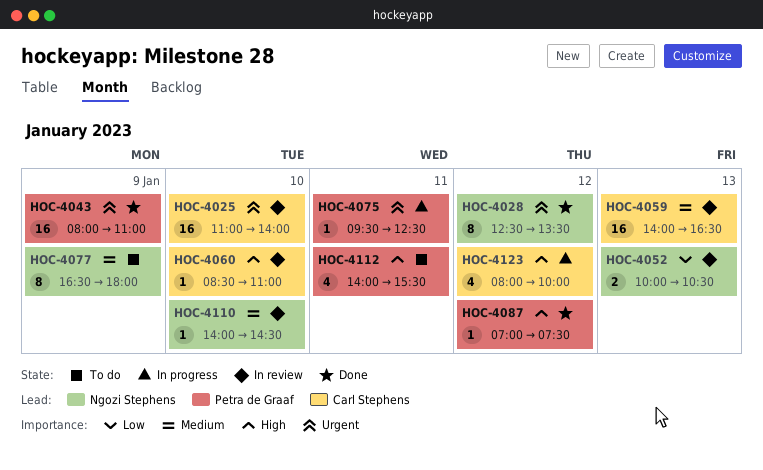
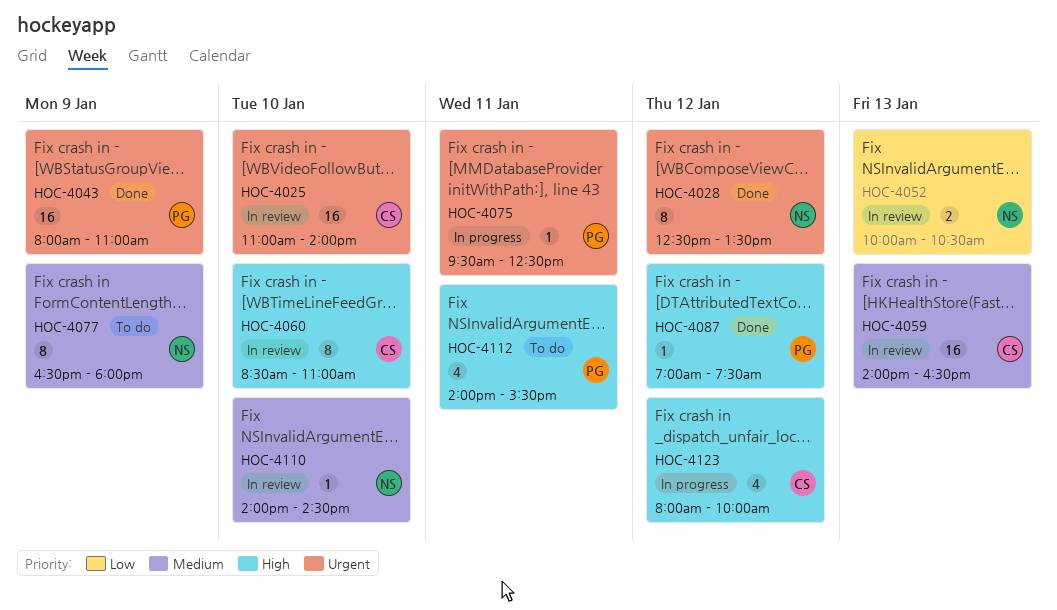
HOC-4060, estimate: 1 -> 8

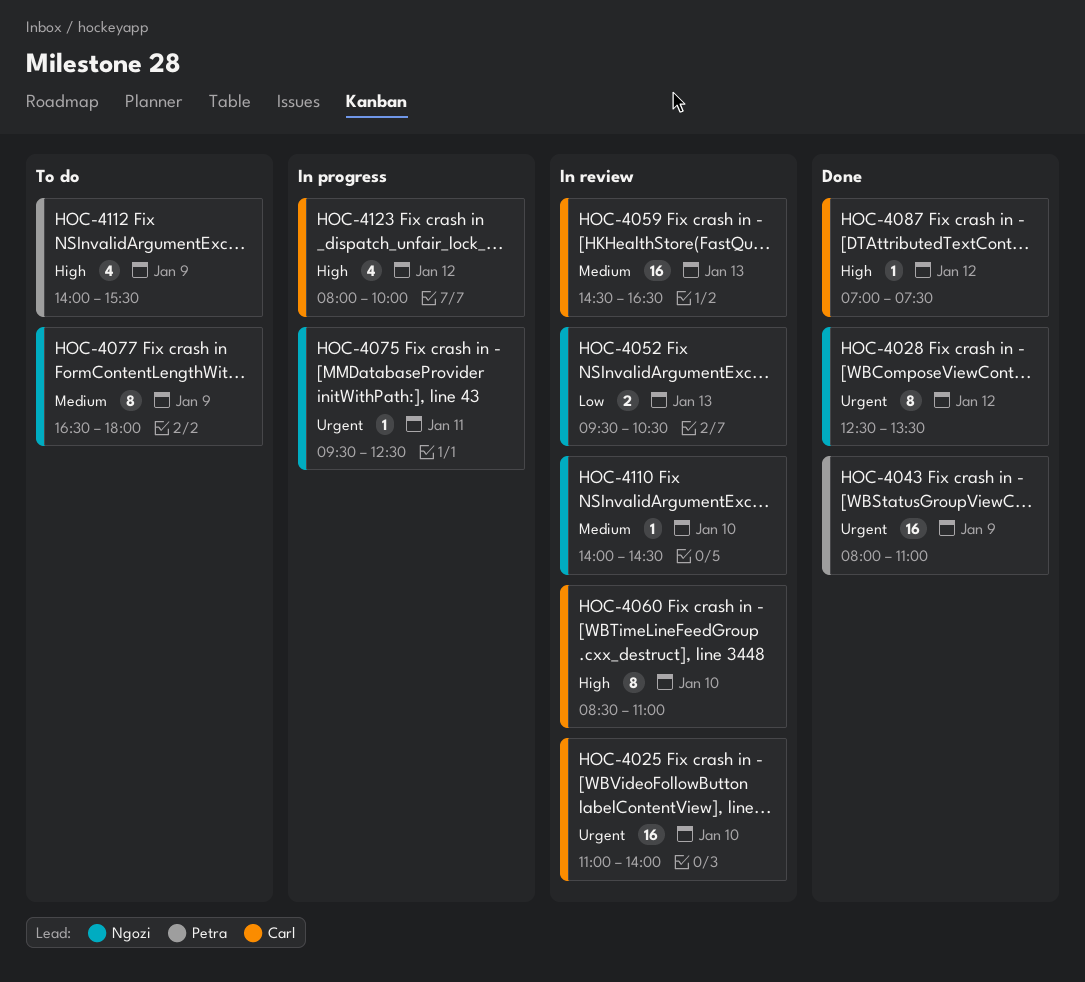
HOC-4052, begins: 10:00 -> 09:30
HOC-4059, begins: 14:00 -> 14:30
HOC-4075, owner: Petra -> Ngozi
HOC-4087, owner: Petra -> Carl
HOC-4112, day: Jan 11 -> Jan 9

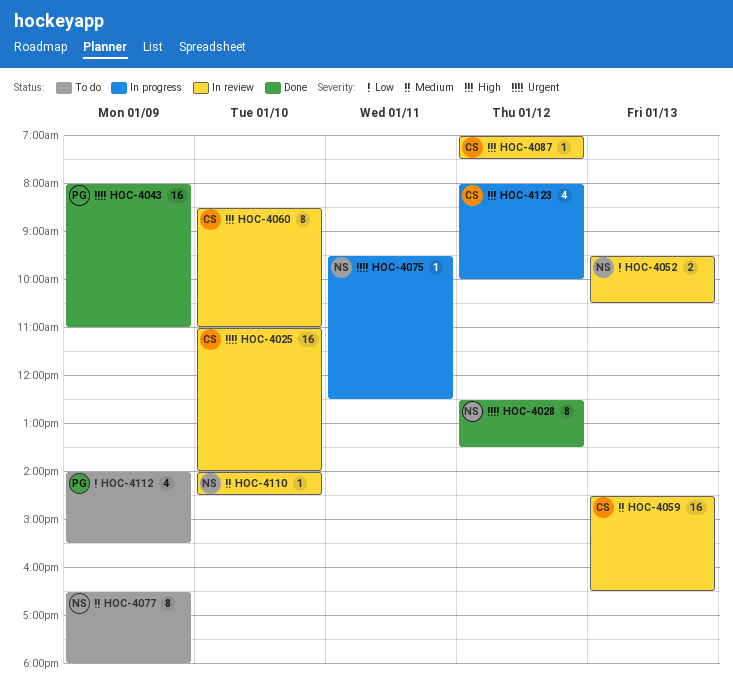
HOC-4087, status: Done -> In review
HOC-4112, priority: High -> Low

